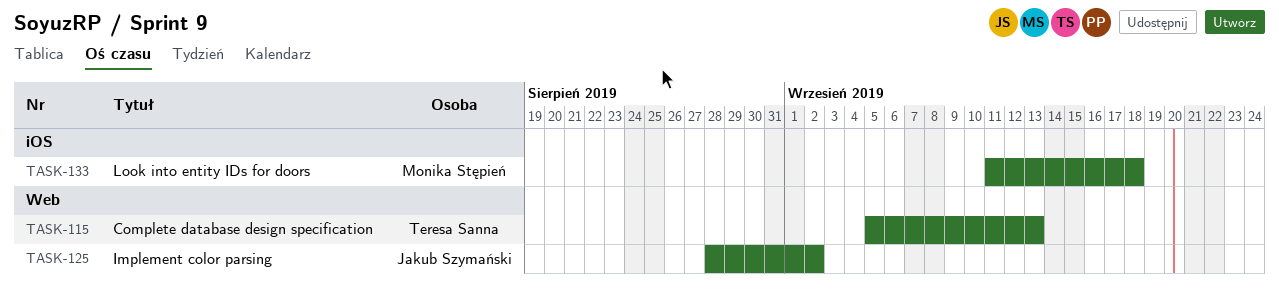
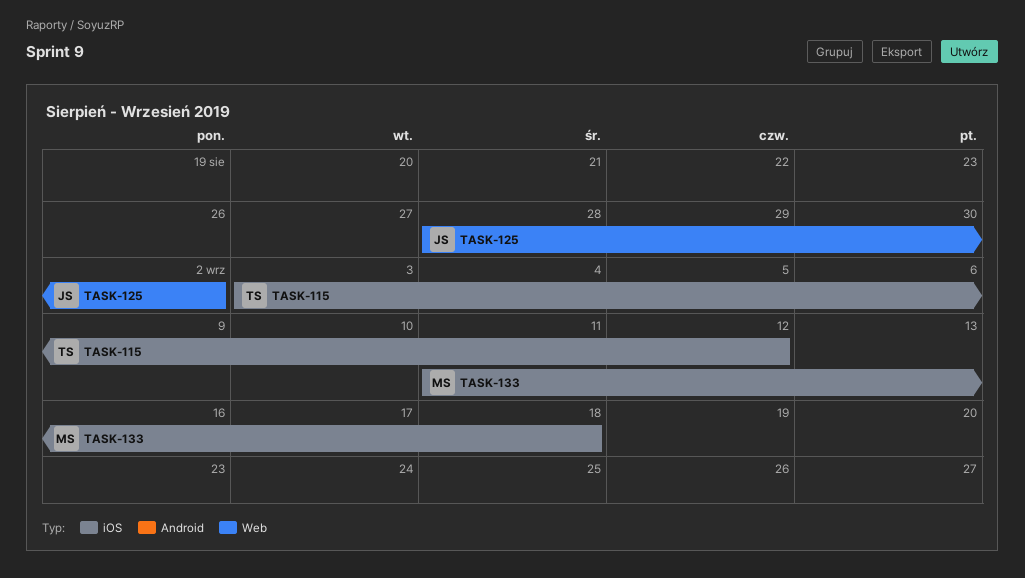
TASK-115, label: Web -> iOS
TASK-115, start: Sep 5 -> Sep 3
TASK-115, due: Sep 13 -> Sep 12

